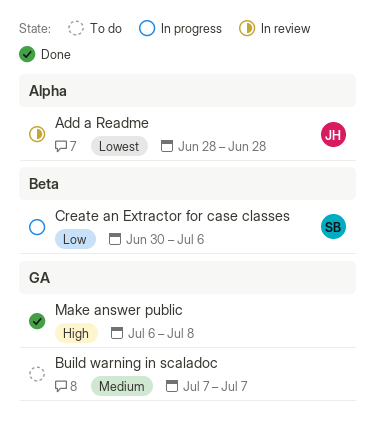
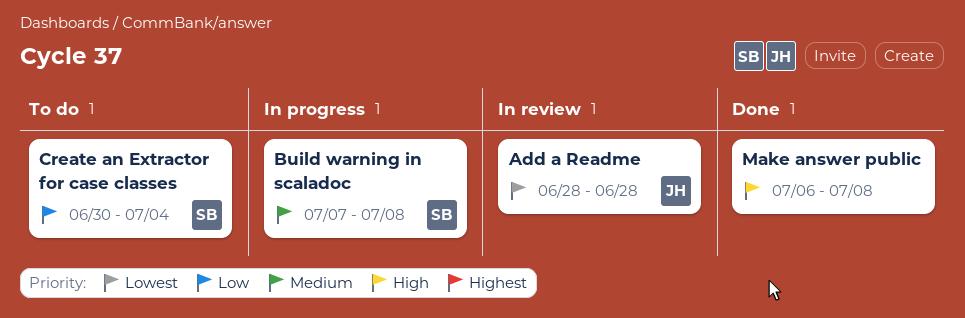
Build warning in scaladoc, status: To do -> In progress
Build warning in scaladoc, owner: none -> SB
Build warning in scaladoc, due: Jul 7 -> Jul 8
Create an Extractor for case classes, status: In progress -> To do
Create an Extractor for case classes, due: Jul 6 -> Jul 4

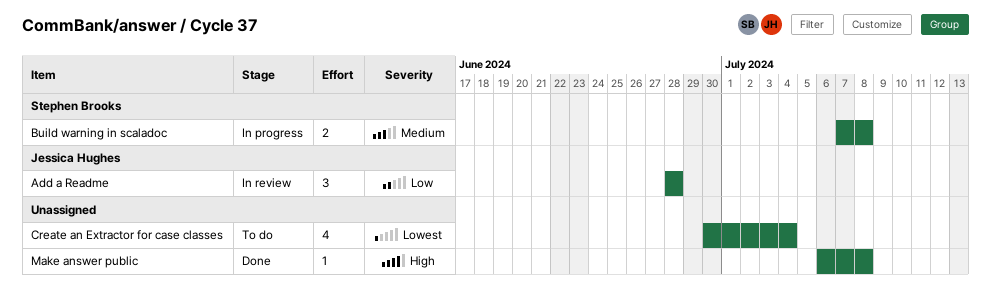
Add a Readme, priority: Lowest -> Low
Create an Extractor for case classes, owner: Stephen Brooks -> none
Create an Extractor for case classes, priority: Low -> Lowest

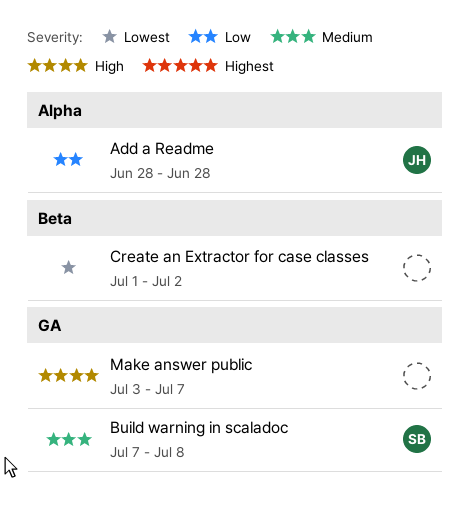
Create an Extractor for case classes, start: Jun 30 -> Jul 1
Create an Extractor for case classes, due: Jul 4 -> Jul 2
Make answer public, start: Jul 6 -> Jul 3
Make answer public, due: Jul 8 -> Jul 7

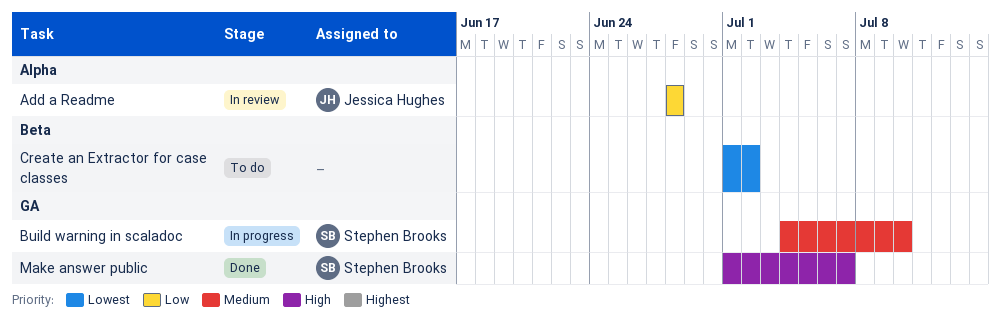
Build warning in scaladoc, start: Jul 7 -> Jul 4
Build warning in scaladoc, due: Jul 8 -> Jul 10
Make answer public, owner: none -> Stephen Brooks
Make answer public, start: Jul 3 -> Jul 1

